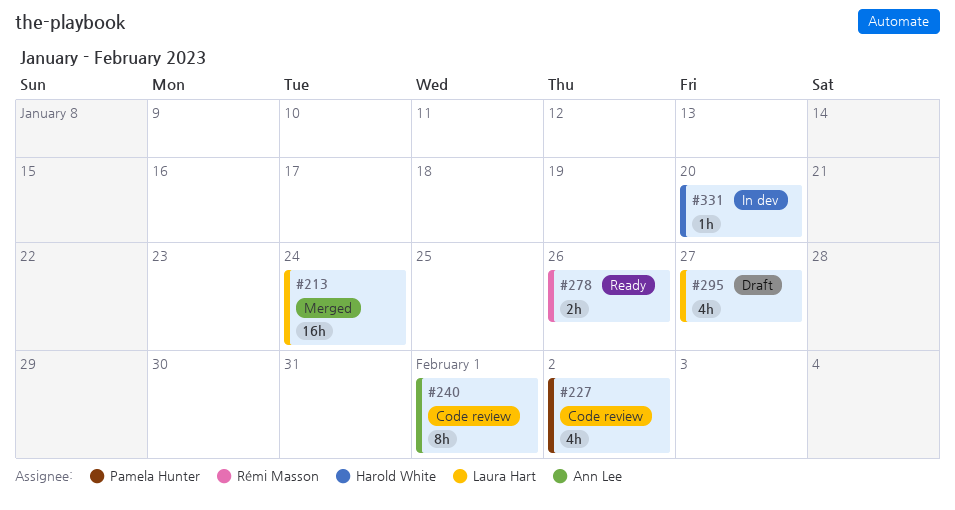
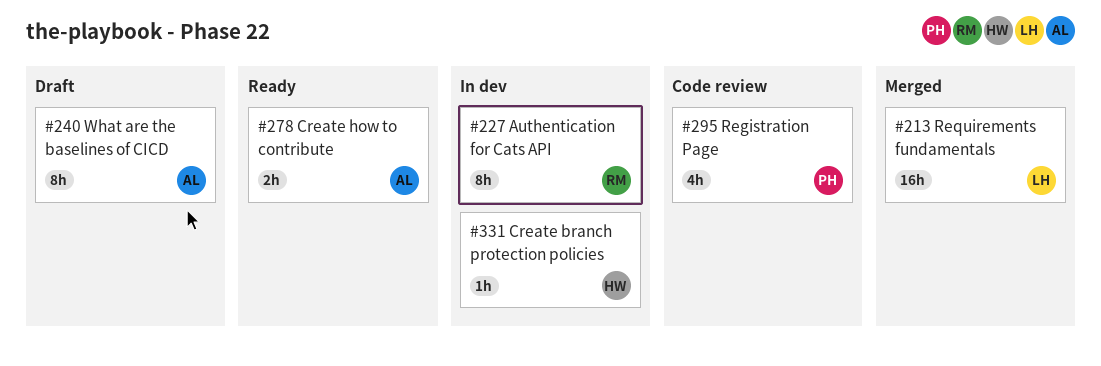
#227, status: Code review -> In dev
#227, owner: Pamela Hunter -> Rémi Masson
#227, estimate: 4h -> 8h
#240, status: Code review -> Draft
#278, owner: Rémi Masson -> Ann Lee
#295, status: Draft -> Code review
#295, owner: Laura Hart -> Pamela Hunter

